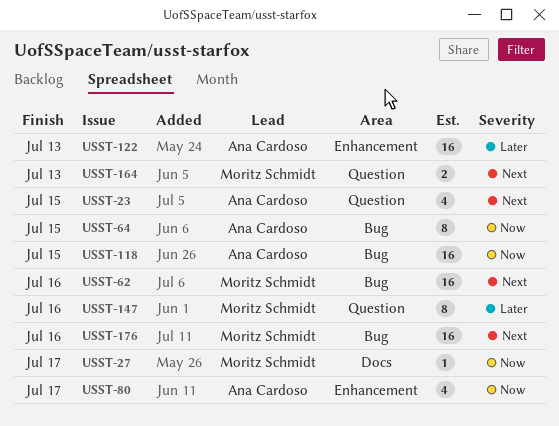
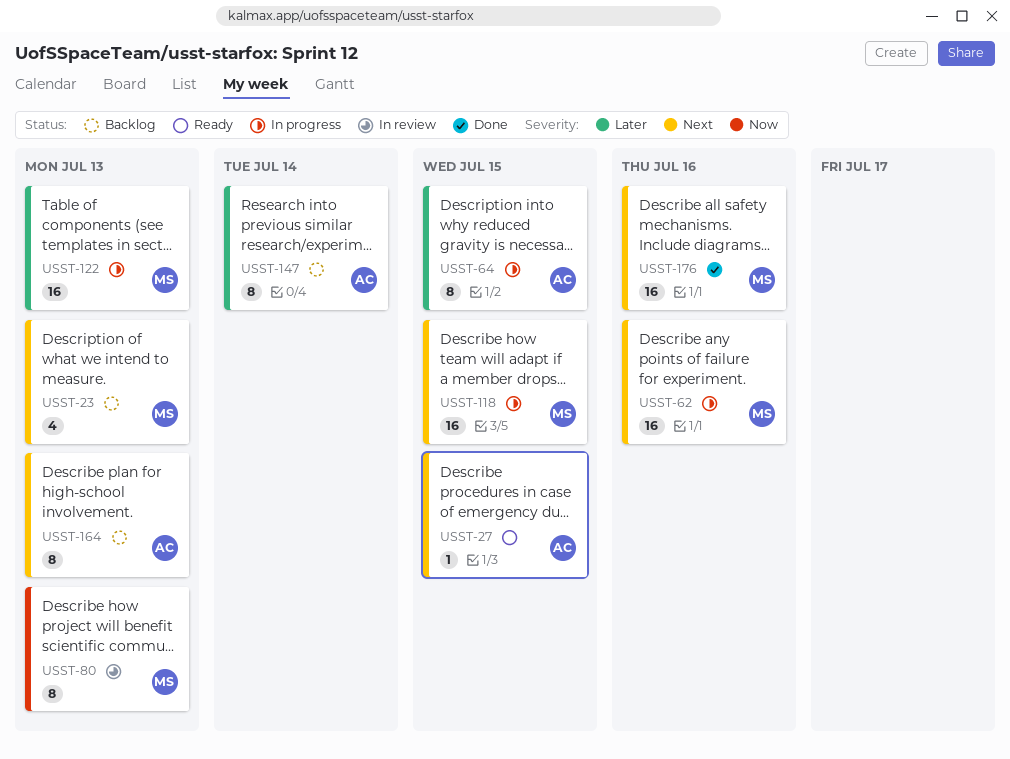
USST-23, owner: Ana Cardoso -> Moritz Schmidt
USST-23, due: Jul 15 -> Jul 13
USST-27, owner: Moritz Schmidt -> Ana Cardoso
USST-27, priority: Now -> Next
USST-27, due: Jul 17 -> Jul 15
USST-64, priority: Now -> Later
USST-80, owner: Ana Cardoso -> Moritz Schmidt
USST-80, estimate: 4 -> 8
USST-80, due: Jul 17 -> Jul 13
USST-118, owner: Ana Cardoso -> Moritz Schmidt
USST-118, priority: Now -> Next
USST-122, owner: Ana Cardoso -> Moritz Schmidt
USST-147, owner: Moritz Schmidt -> Ana Cardoso
USST-147, due: Jul 16 -> Jul 14
USST-164, owner: Moritz Schmidt -> Ana Cardoso
USST-164, estimate: 2 -> 8

